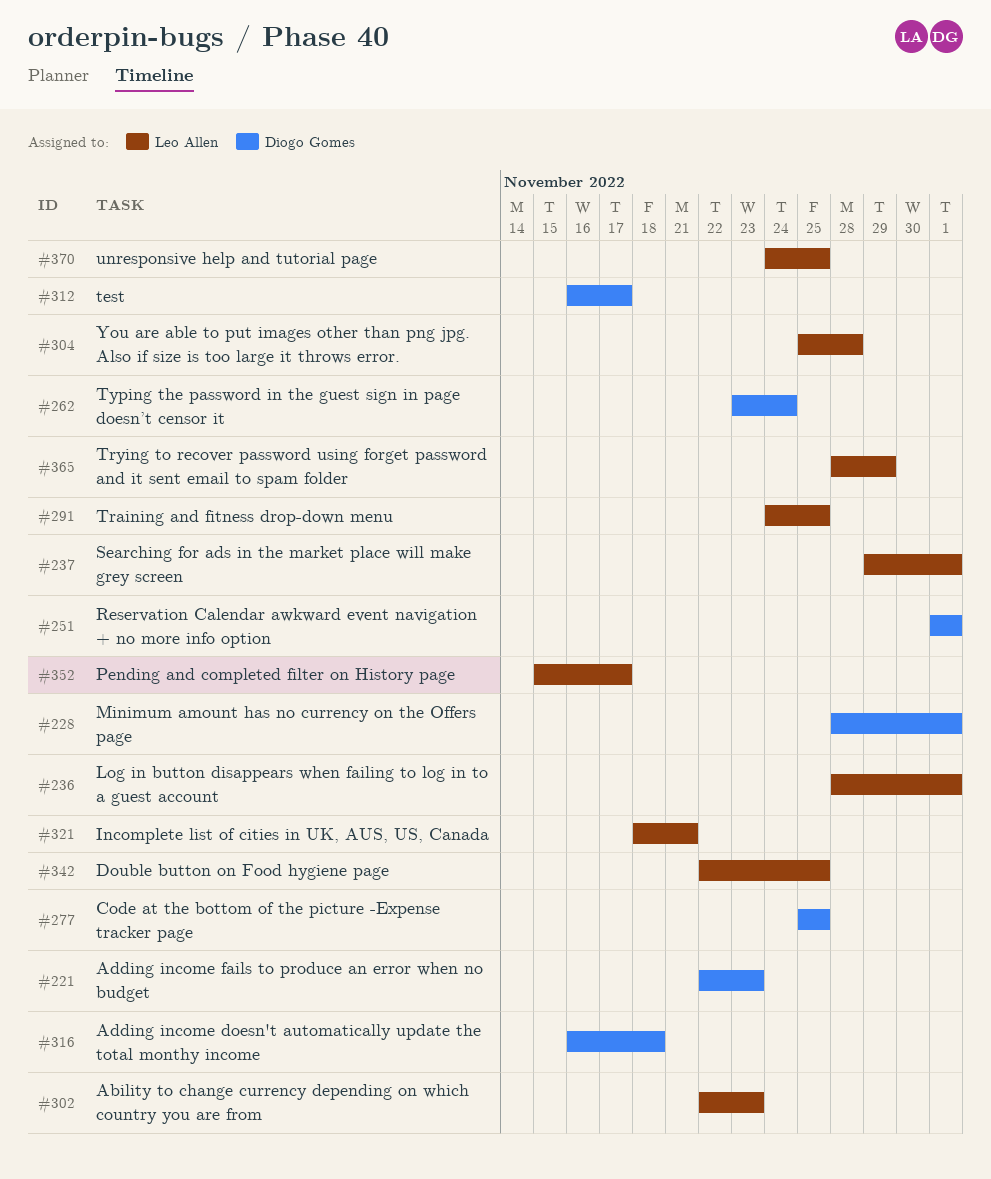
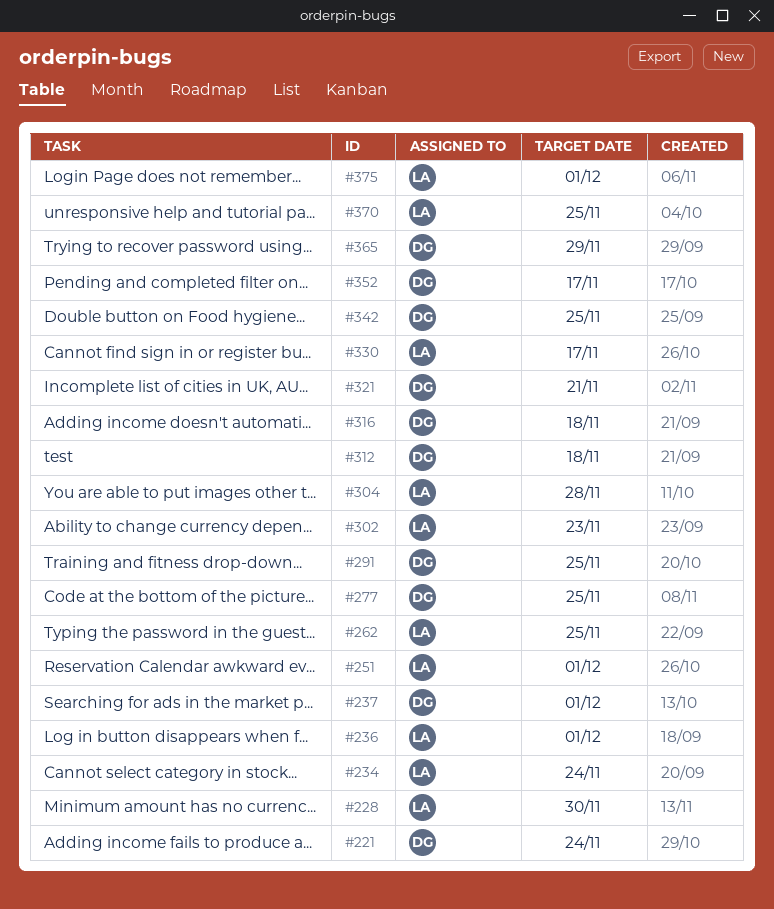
#221, due: Nov 23 -> Nov 24
#228, owner: Diogo Gomes -> Leo Allen
#228, due: Dec 1 -> Nov 30
#234: none -> present
#237, owner: Leo Allen -> Diogo Gomes
#251, owner: Diogo Gomes -> Leo Allen
#262, owner: Diogo Gomes -> Leo Allen
#262, due: Nov 24 -> Nov 25
#291, owner: Leo Allen -> Diogo Gomes
#312, due: Nov 17 -> Nov 18
#321, owner: Leo Allen -> Diogo Gomes
#330: none -> present
#342, owner: Leo Allen -> Diogo Gomes
#352, owner: Leo Allen -> Diogo Gomes
#365, owner: Leo Allen -> Diogo Gomes
#375: none -> present

